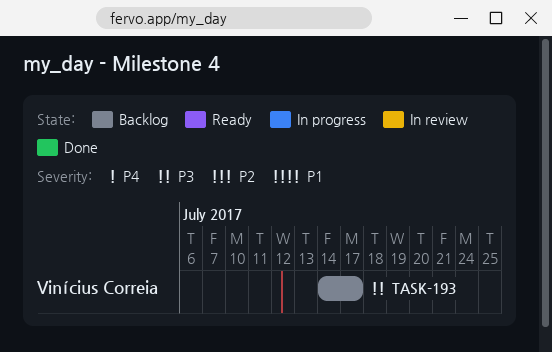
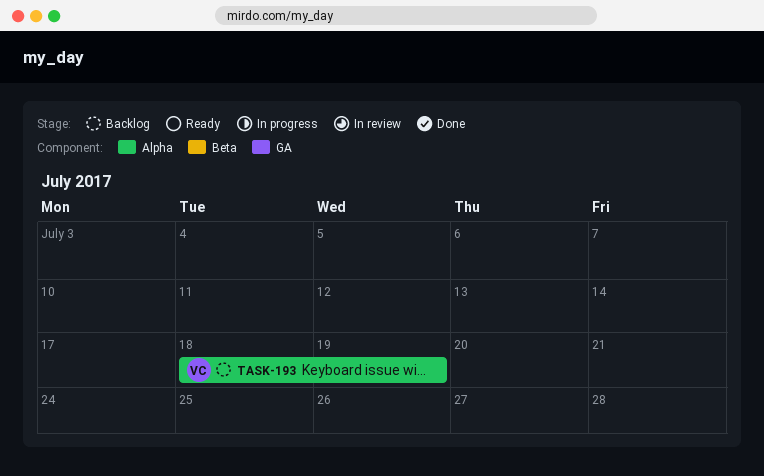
TASK-193, start: Jul 14 -> Jul 18
TASK-193, due: Jul 17 -> Jul 19

